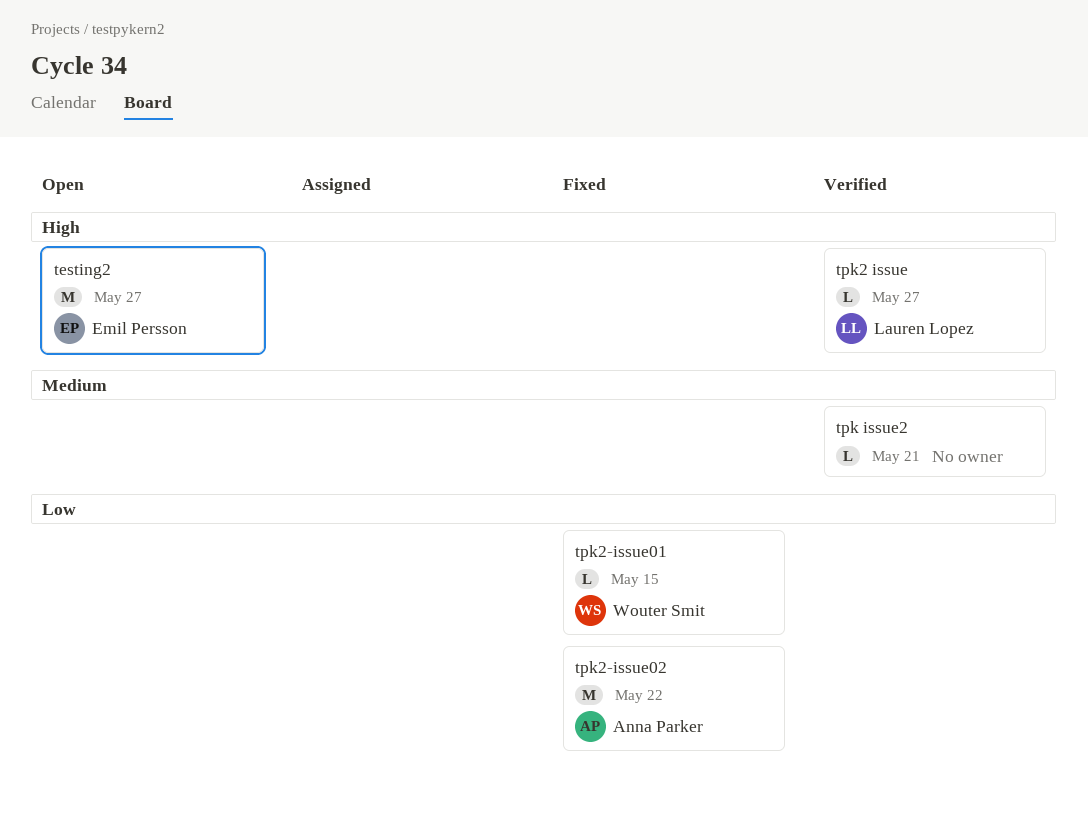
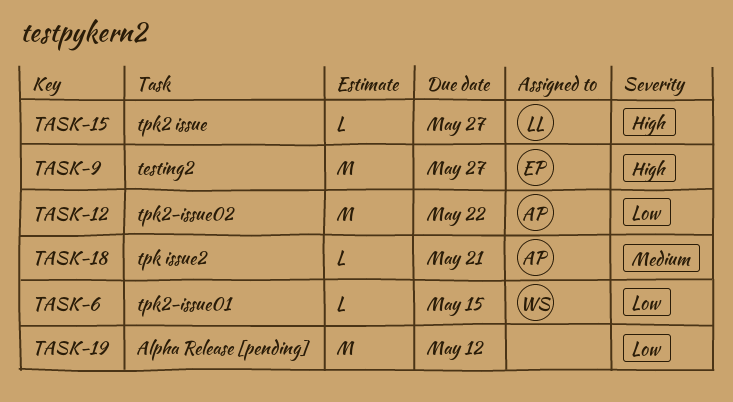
Alpha Release [pending]: none -> present
tpk issue2, owner: none -> Anna Parker

